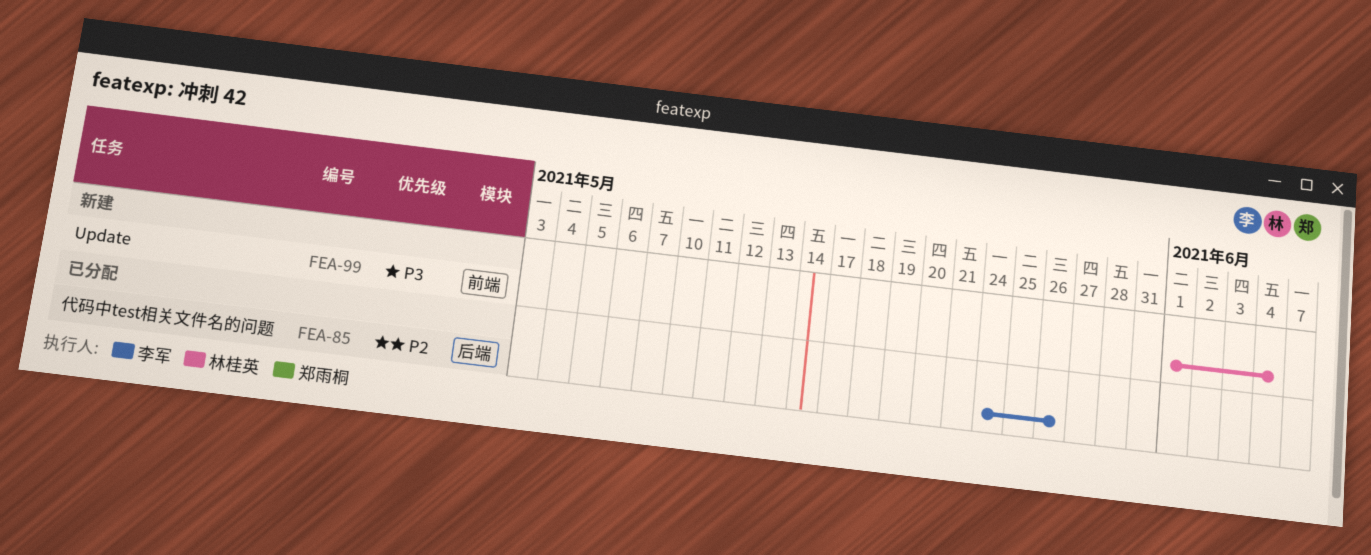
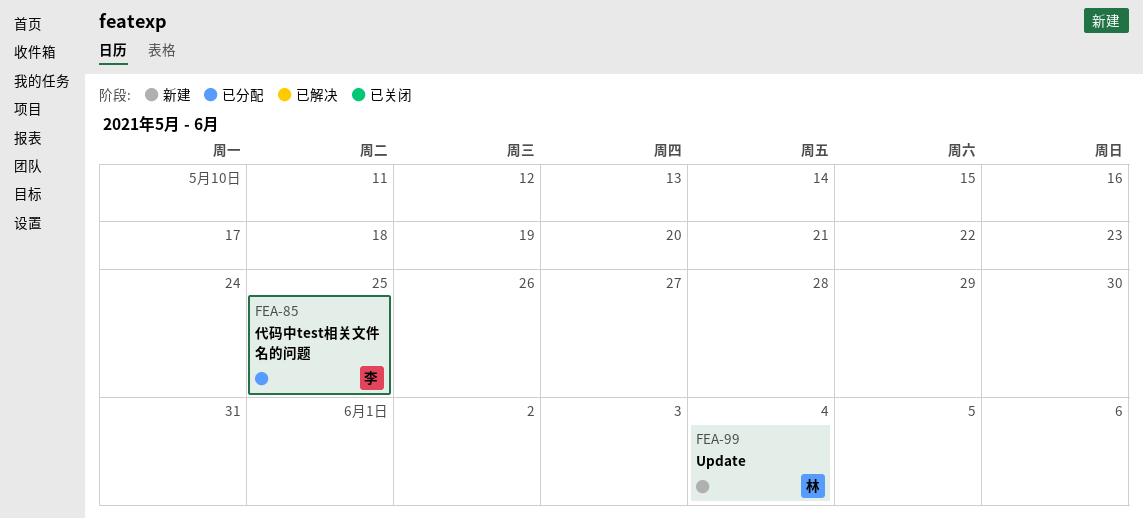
FEA-85, due: May 26 -> May 25

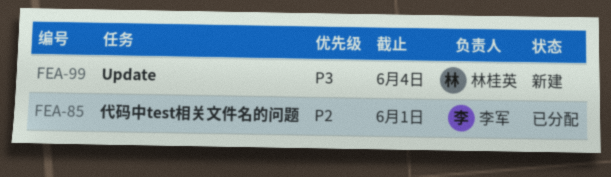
FEA-85, due: May 25 -> Jun 1

